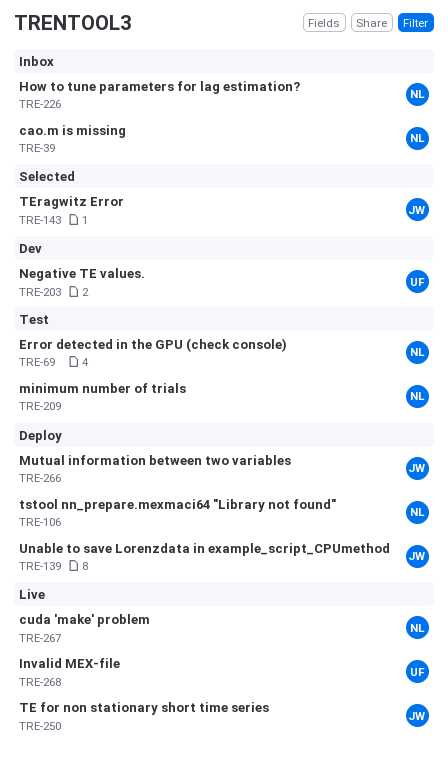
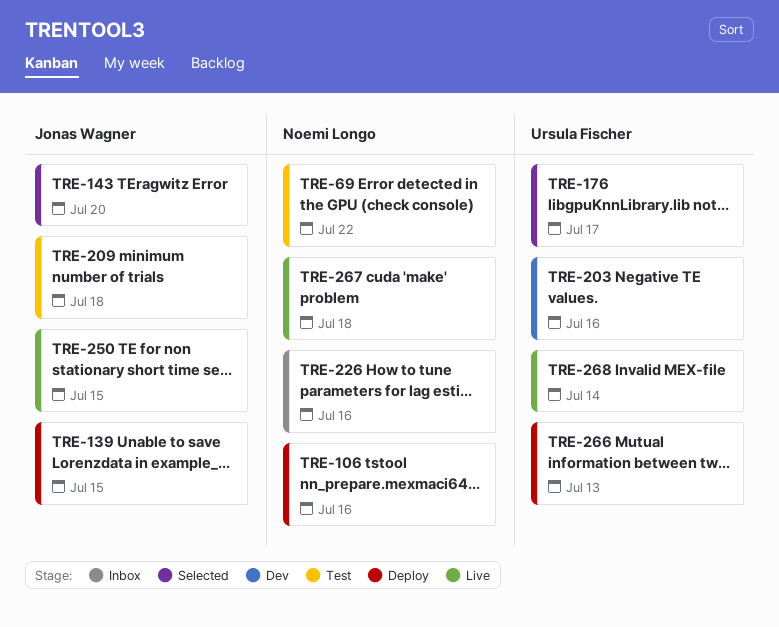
TRE-39: present -> none
TRE-176: none -> present
TRE-209, owner: Noemi Longo -> Jonas Wagner
TRE-266, owner: Jonas Wagner -> Ursula Fischer

